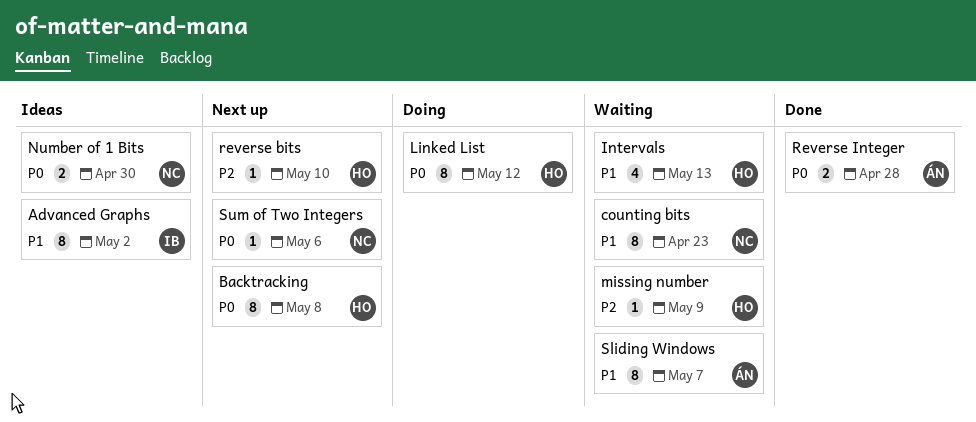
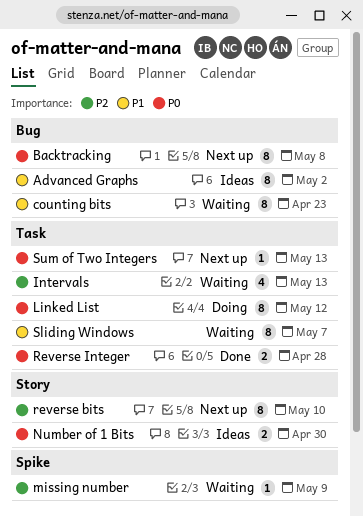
Intervals, priority: P1 -> P2
reverse bits, estimate: 1 -> 8
Sum of Two Integers, due: May 6 -> May 13

